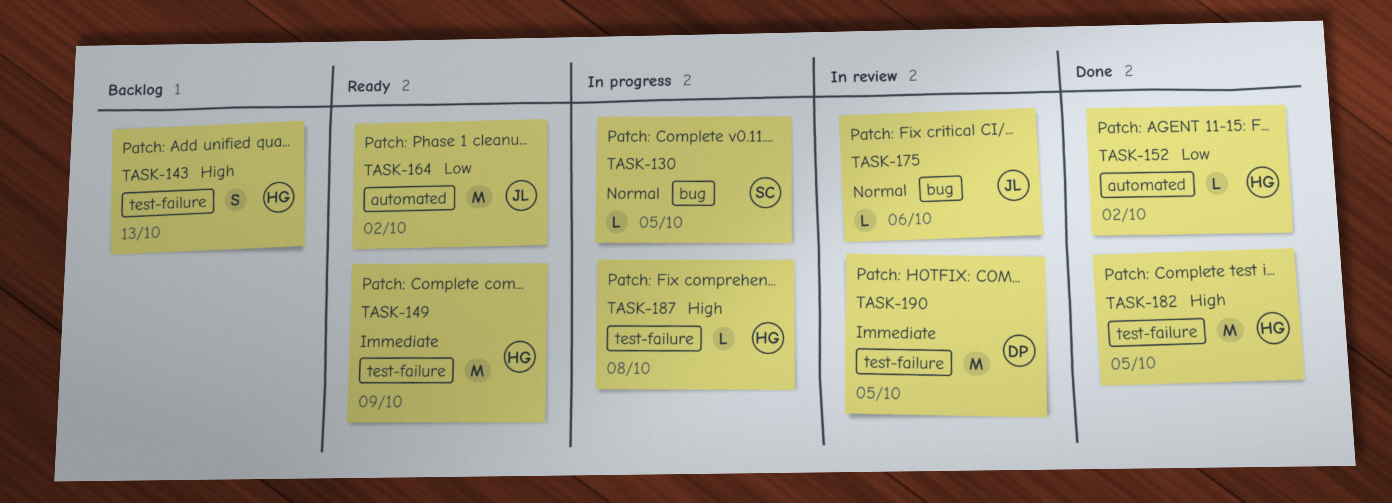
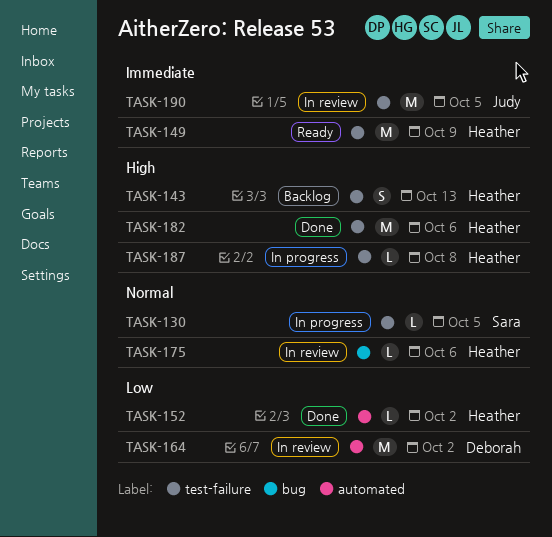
TASK-130, label: bug -> test-failure
TASK-164, status: Ready -> In review
TASK-164, owner: Judy -> Deborah
TASK-175, owner: Judy -> Heather
TASK-182, due: Oct 5 -> Oct 6
TASK-190, owner: Deborah -> Judy

